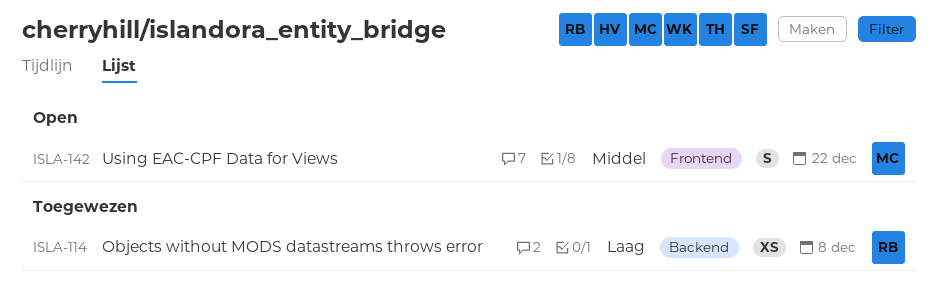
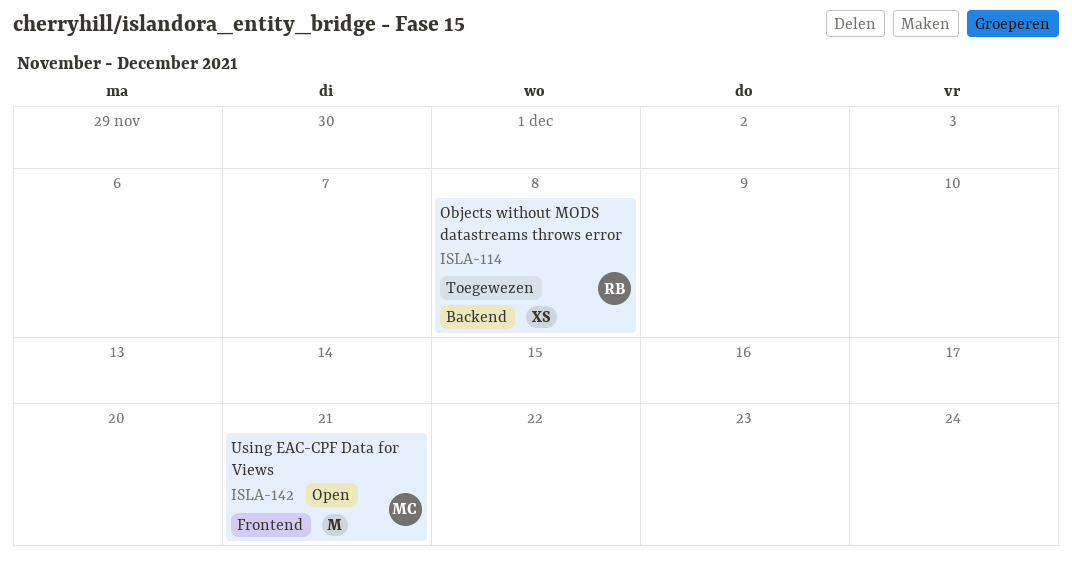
ISLA-142, estimate: S -> M
ISLA-142, due: Dec 22 -> Dec 21

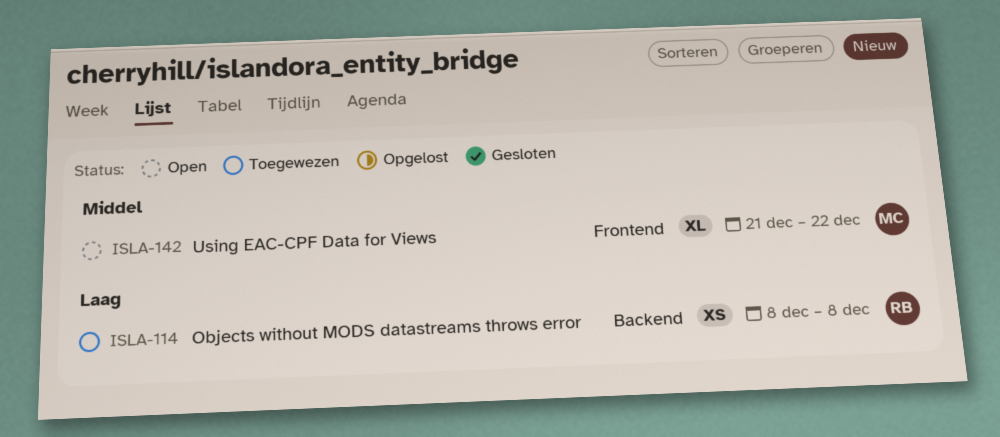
ISLA-142, estimate: M -> XL
ISLA-142, due: Dec 21 -> Dec 22

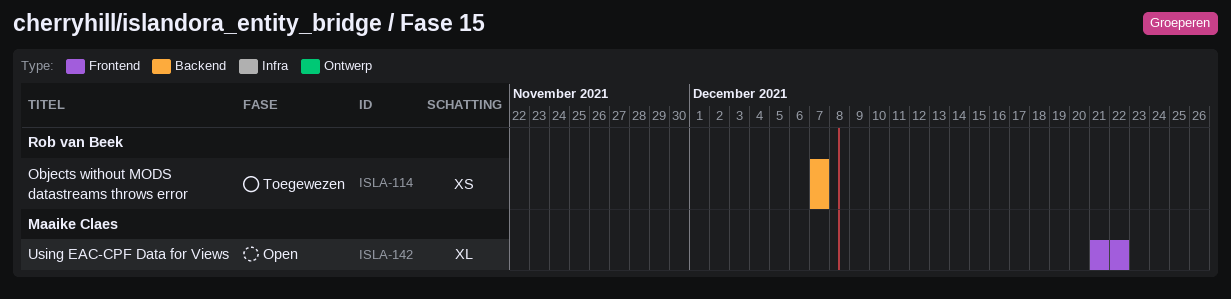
ISLA-114, start: Dec 8 -> Dec 7
ISLA-114, due: Dec 8 -> Dec 7

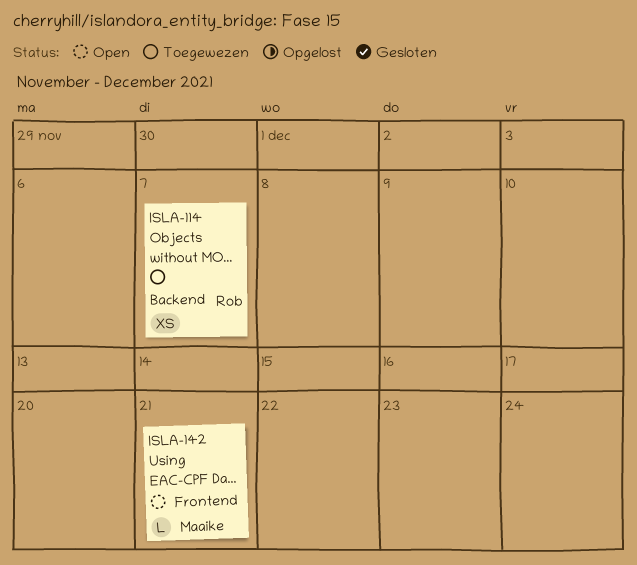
ISLA-142, estimate: XL -> L
ISLA-142, due: Dec 22 -> Dec 21

